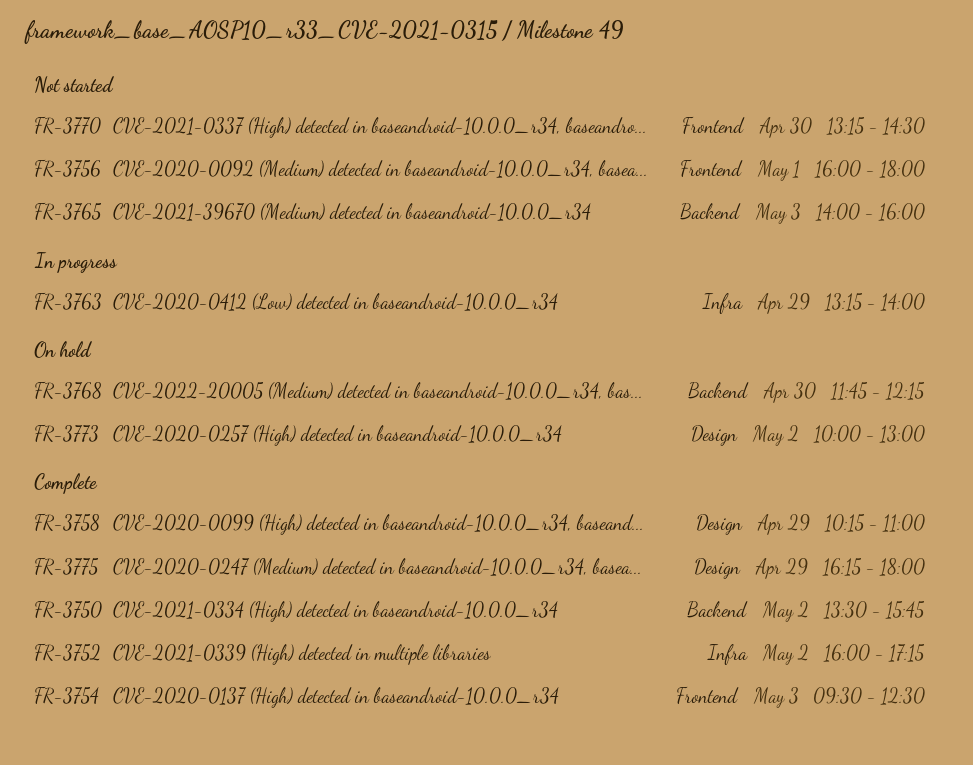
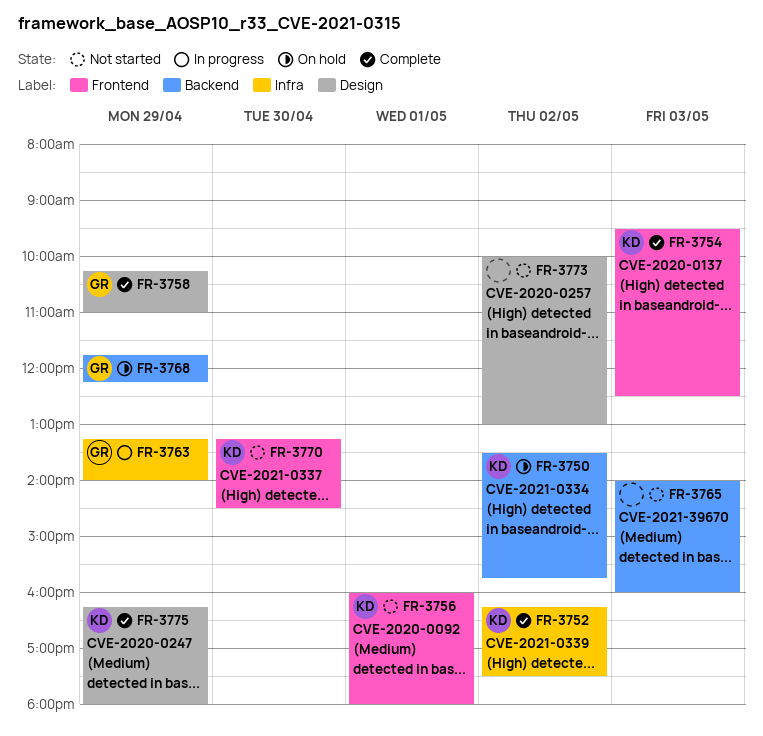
FR-3750, status: Complete -> On hold
FR-3752, begins: 16:00 -> 16:15
FR-3752, ends: 17:15 -> 17:30
FR-3768, day: Apr 30 -> Apr 29
FR-3773, status: On hold -> Not started

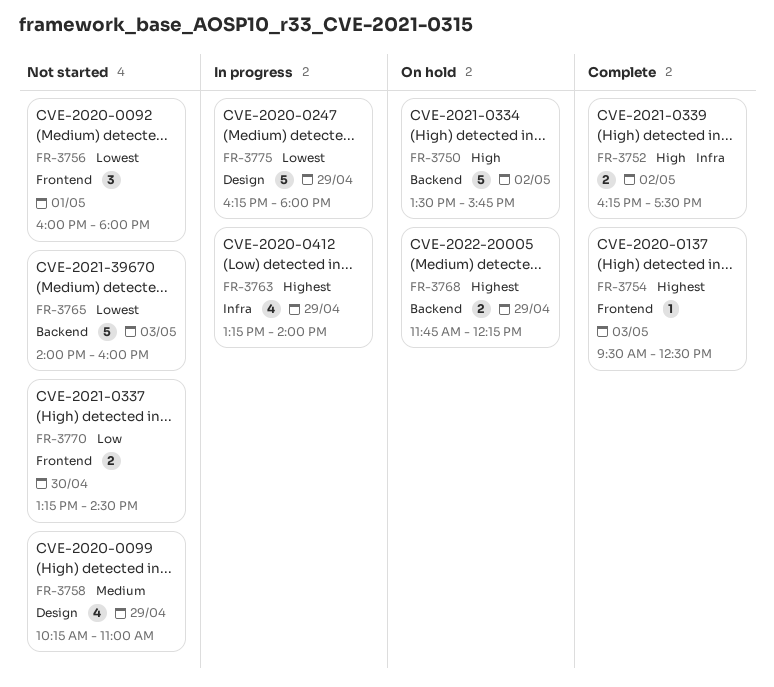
FR-3758, status: Complete -> Not started
FR-3773: present -> none
FR-3775, status: Complete -> In progress

